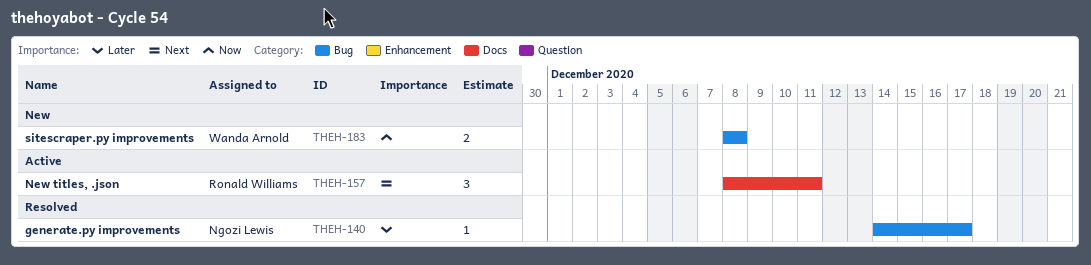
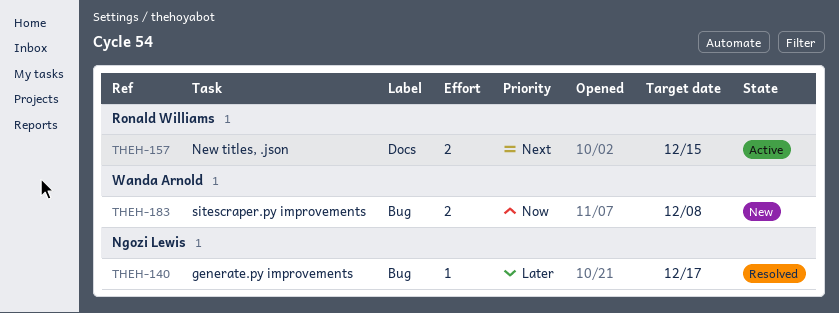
THEH-157, estimate: 3 -> 2
THEH-157, due: Dec 11 -> Dec 15

